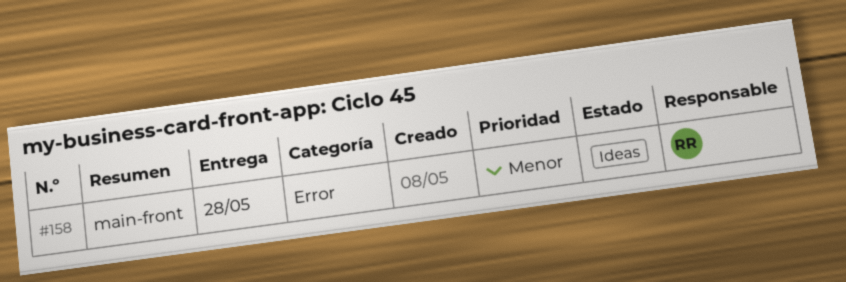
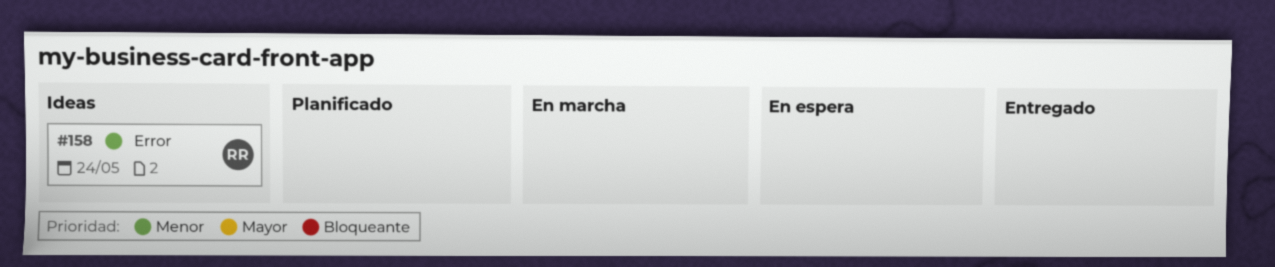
#158, due: May 28 -> May 24

